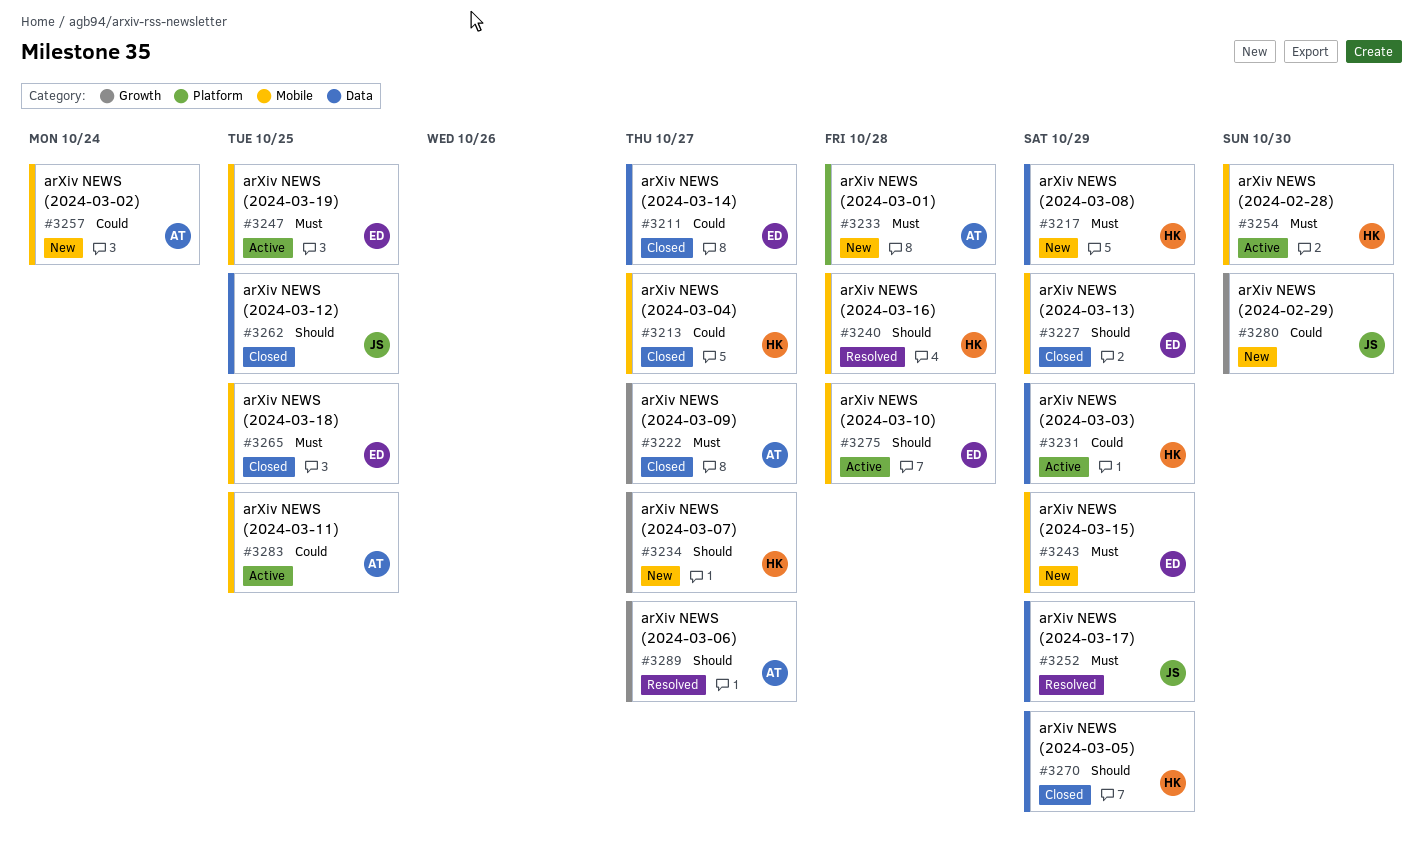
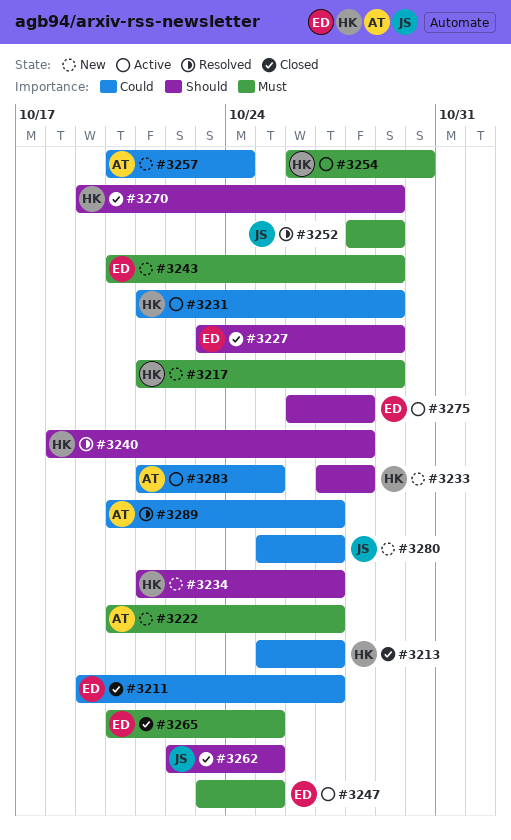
#3222, status: Closed -> New
#3233, owner: AT -> HK
#3233, priority: Must -> Should
#3280, due: Oct 30 -> Oct 27
#3289, priority: Should -> Could

